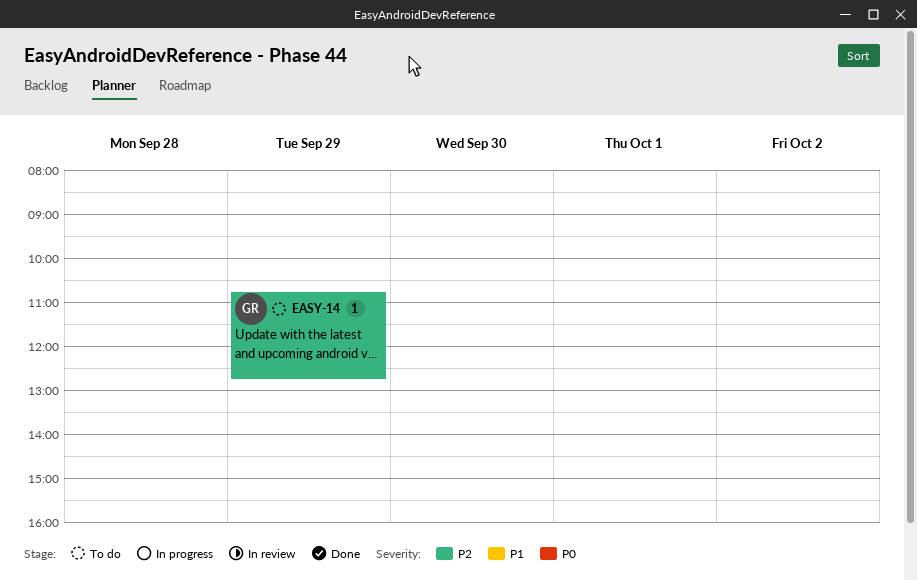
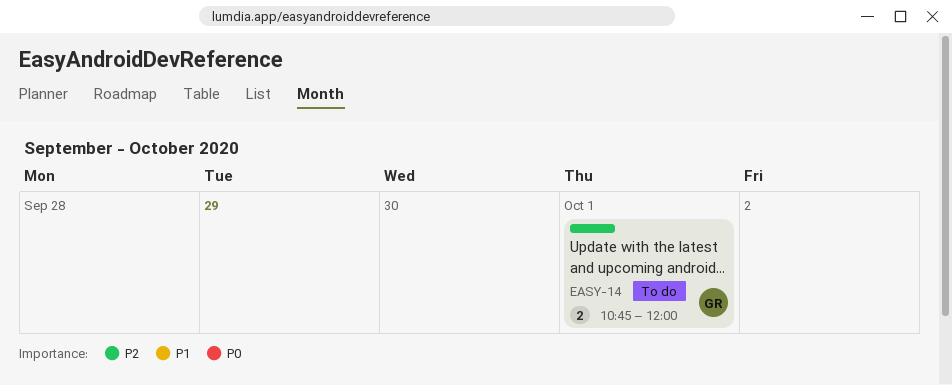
EASY-14, estimate: 1 -> 2
EASY-14, day: Sep 29 -> Oct 1
EASY-14, ends: 12:45 -> 12:00

